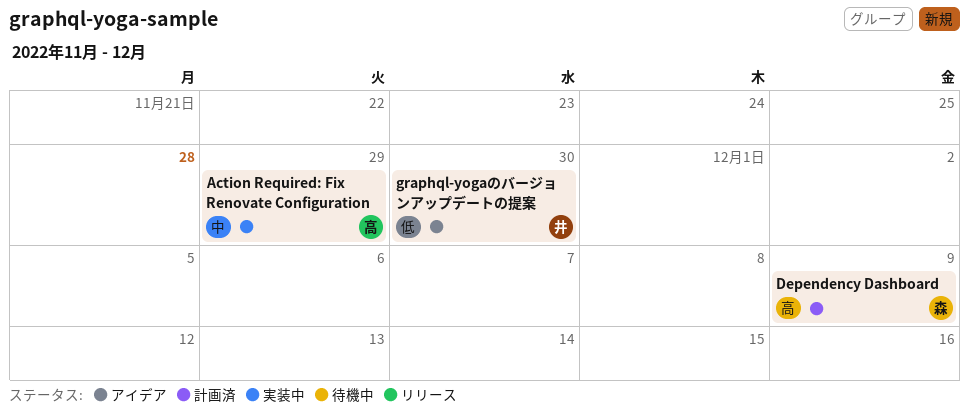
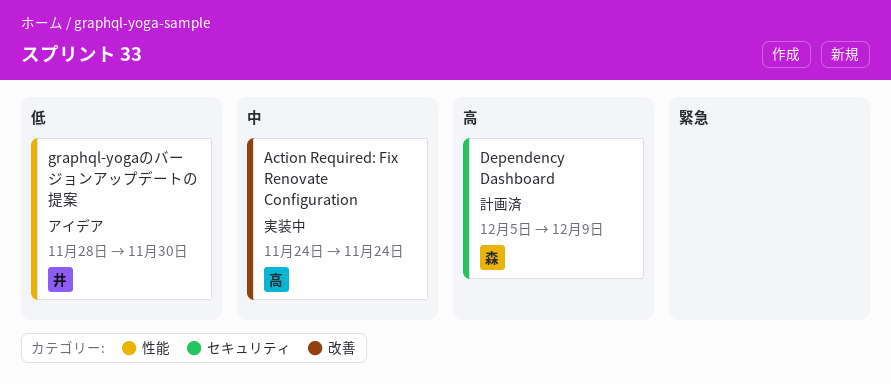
Action Required: Fix Renovate Configuration, due: Nov 29 -> Nov 24

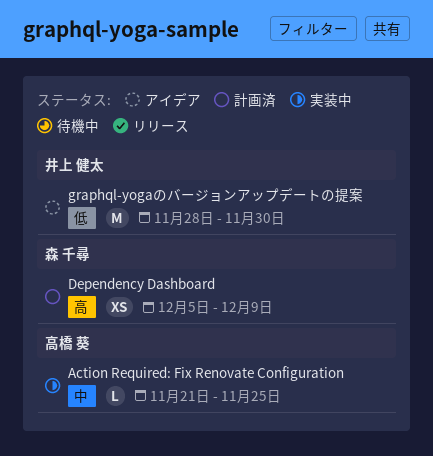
Action Required: Fix Renovate Configuration, start: Nov 24 -> Nov 21
Action Required: Fix Renovate Configuration, due: Nov 24 -> Nov 25

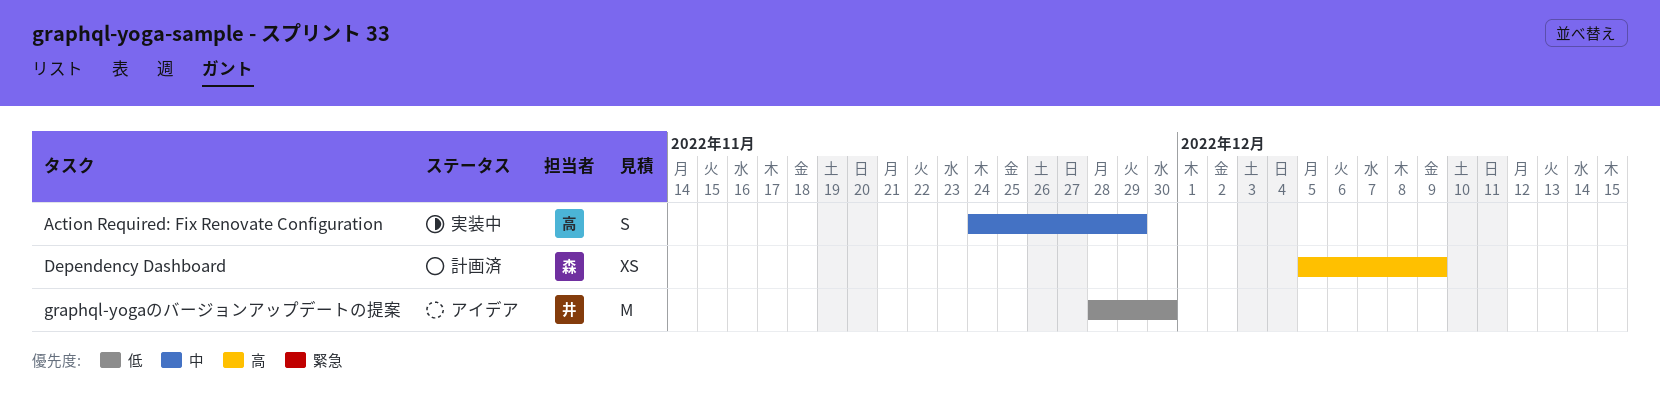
Action Required: Fix Renovate Configuration, estimate: L -> S
Action Required: Fix Renovate Configuration, start: Nov 21 -> Nov 24
Action Required: Fix Renovate Configuration, due: Nov 25 -> Nov 29

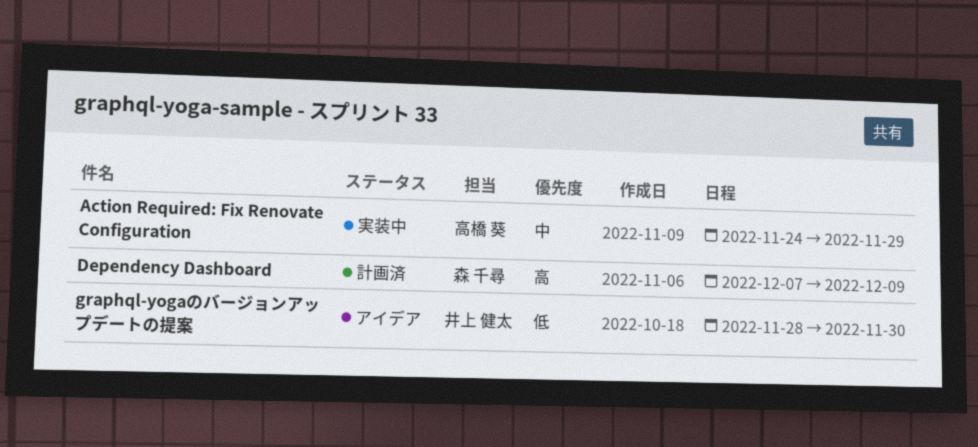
Dependency Dashboard, start: Dec 5 -> Dec 7

